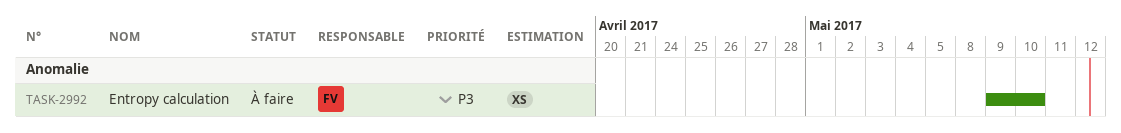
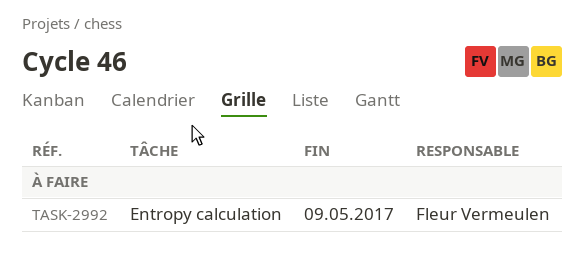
TASK-2992, due: May 10 -> May 9

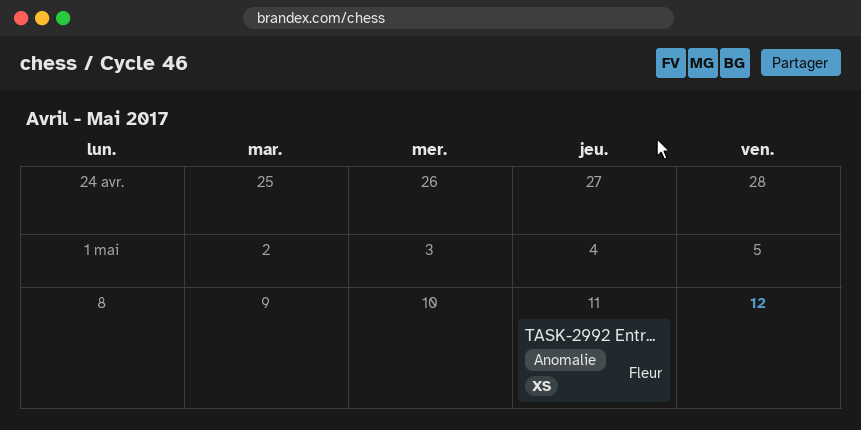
TASK-2992, due: May 9 -> May 11

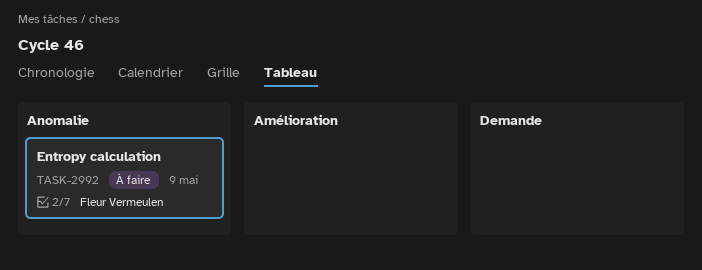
TASK-2992, due: May 11 -> May 9

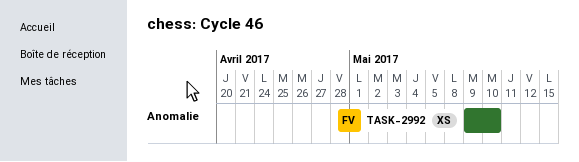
TASK-2992, due: May 9 -> May 10

